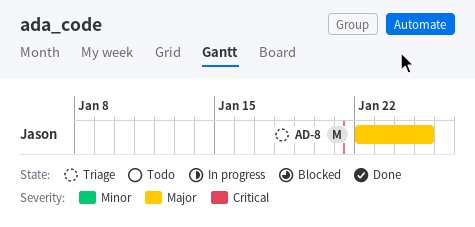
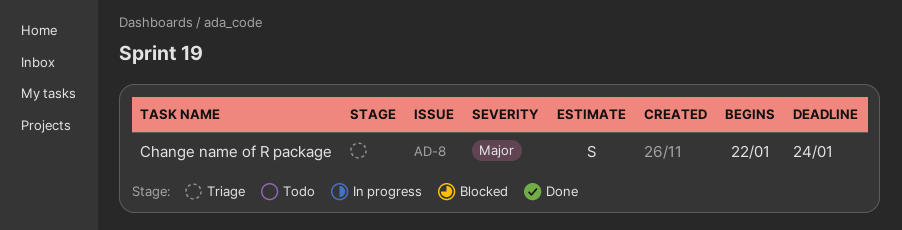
AD-8, estimate: M -> S
AD-8, due: Jan 25 -> Jan 24

